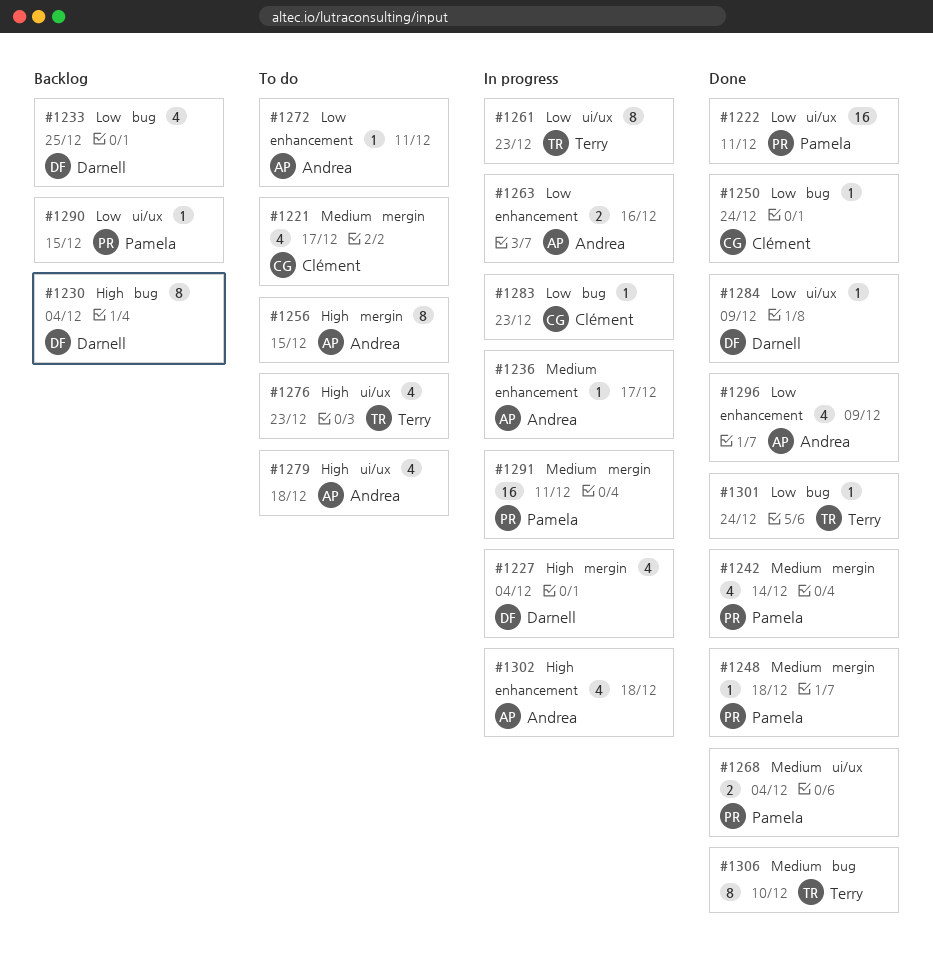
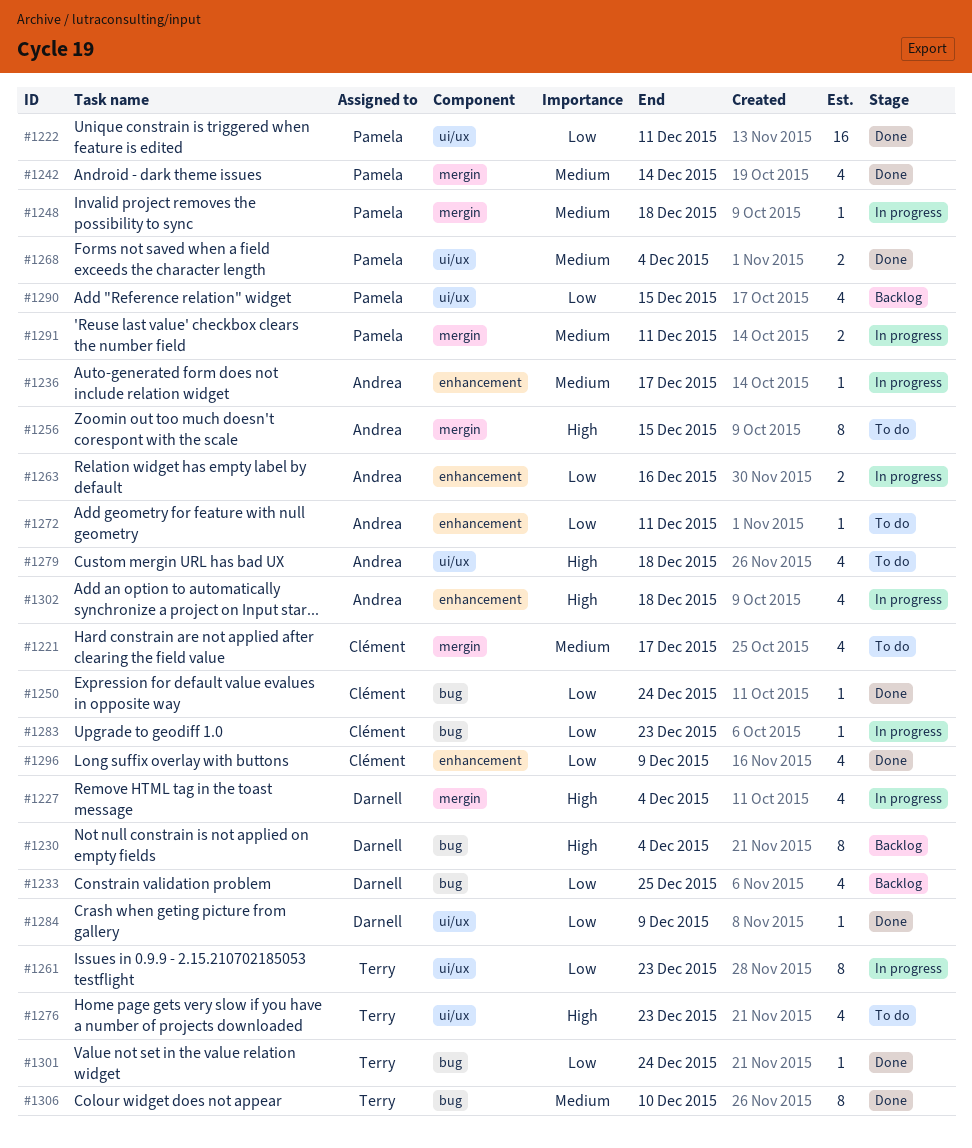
#1248, status: Done -> In progress
#1290, estimate: 1 -> 4
#1291, estimate: 16 -> 2
#1296, owner: Andrea -> Clément

